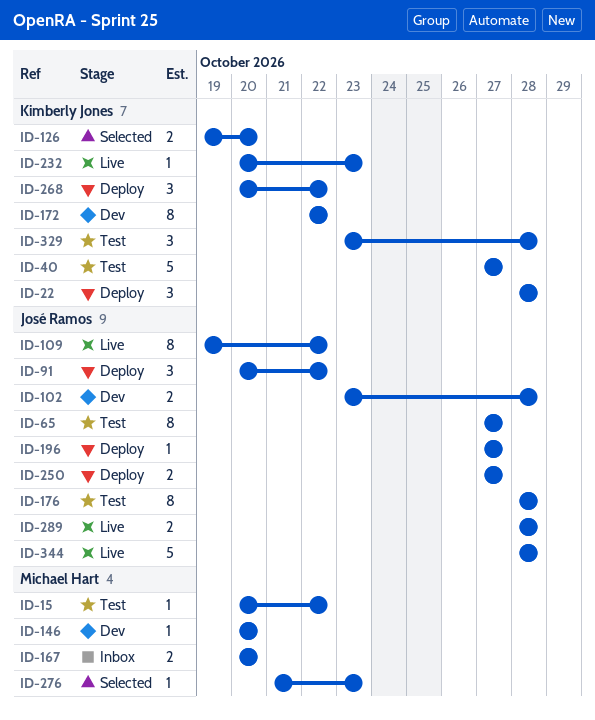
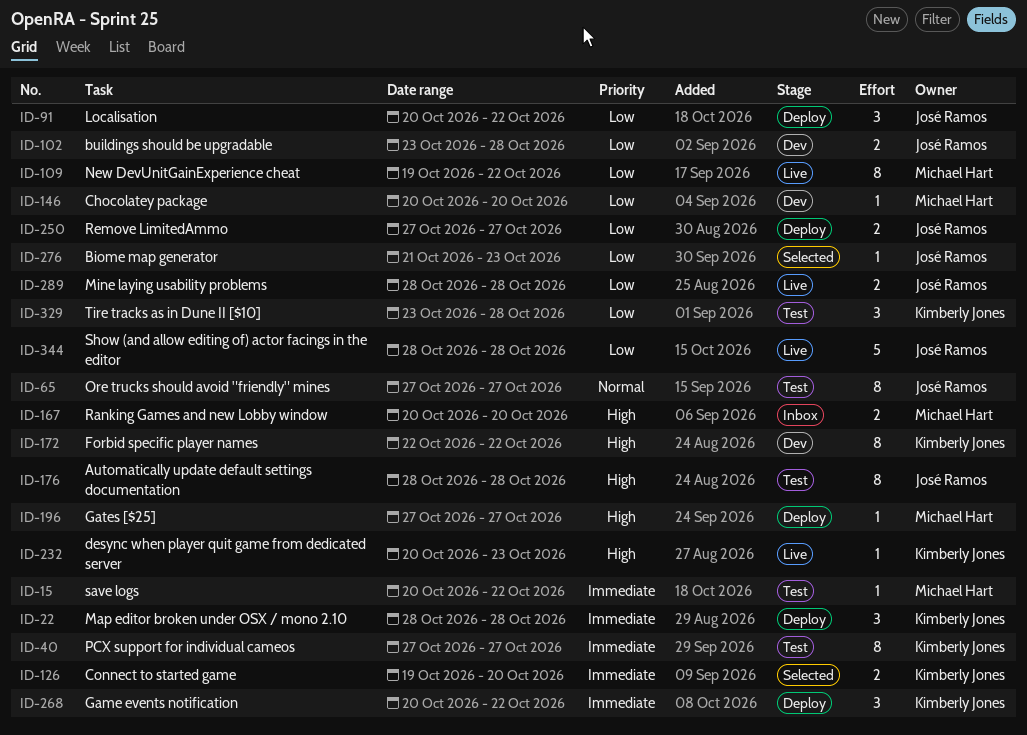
ID-40, estimate: 5 -> 8
ID-109, owner: José Ramos -> Michael Hart
ID-196, owner: José Ramos -> Michael Hart
ID-276, owner: Michael Hart -> José Ramos

